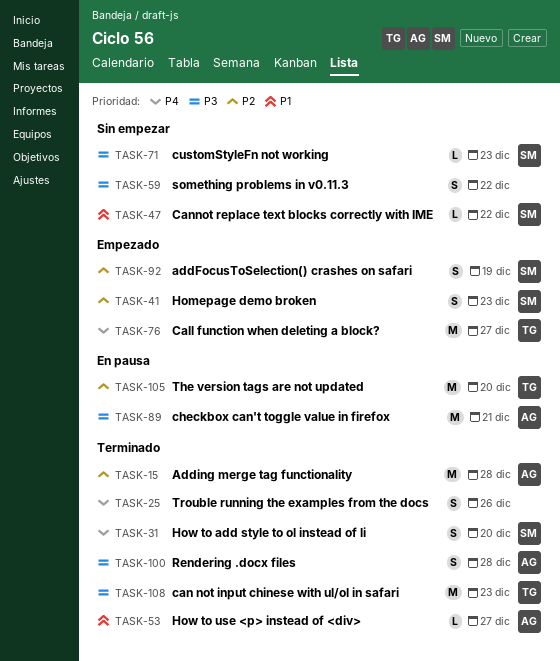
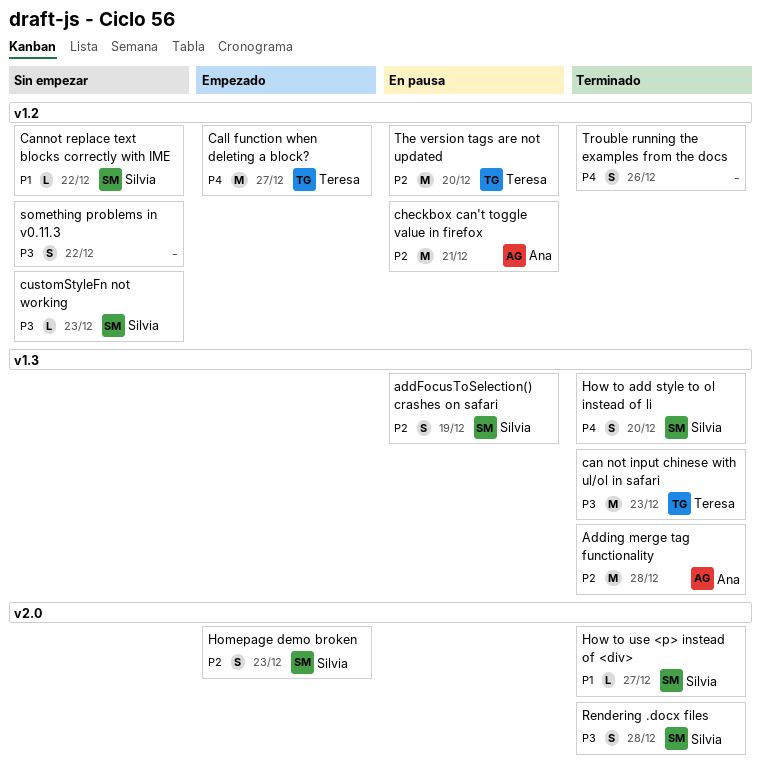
addFocusToSelection() crashes on safari, status: Empezado -> En pausa
checkbox can't toggle value in firefox, priority: P3 -> P2
How to use <p> instead of <div>, owner: Ana -> Silvia
Rendering .docx files, owner: Ana -> Silvia

